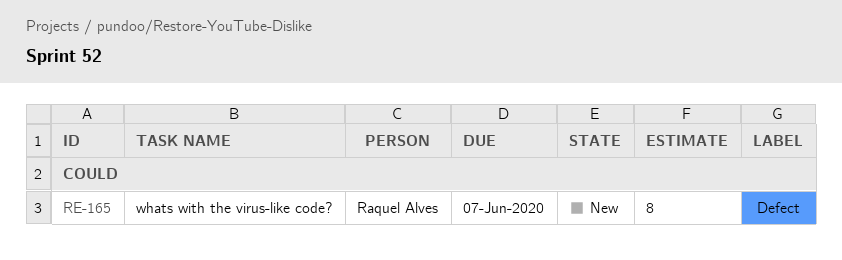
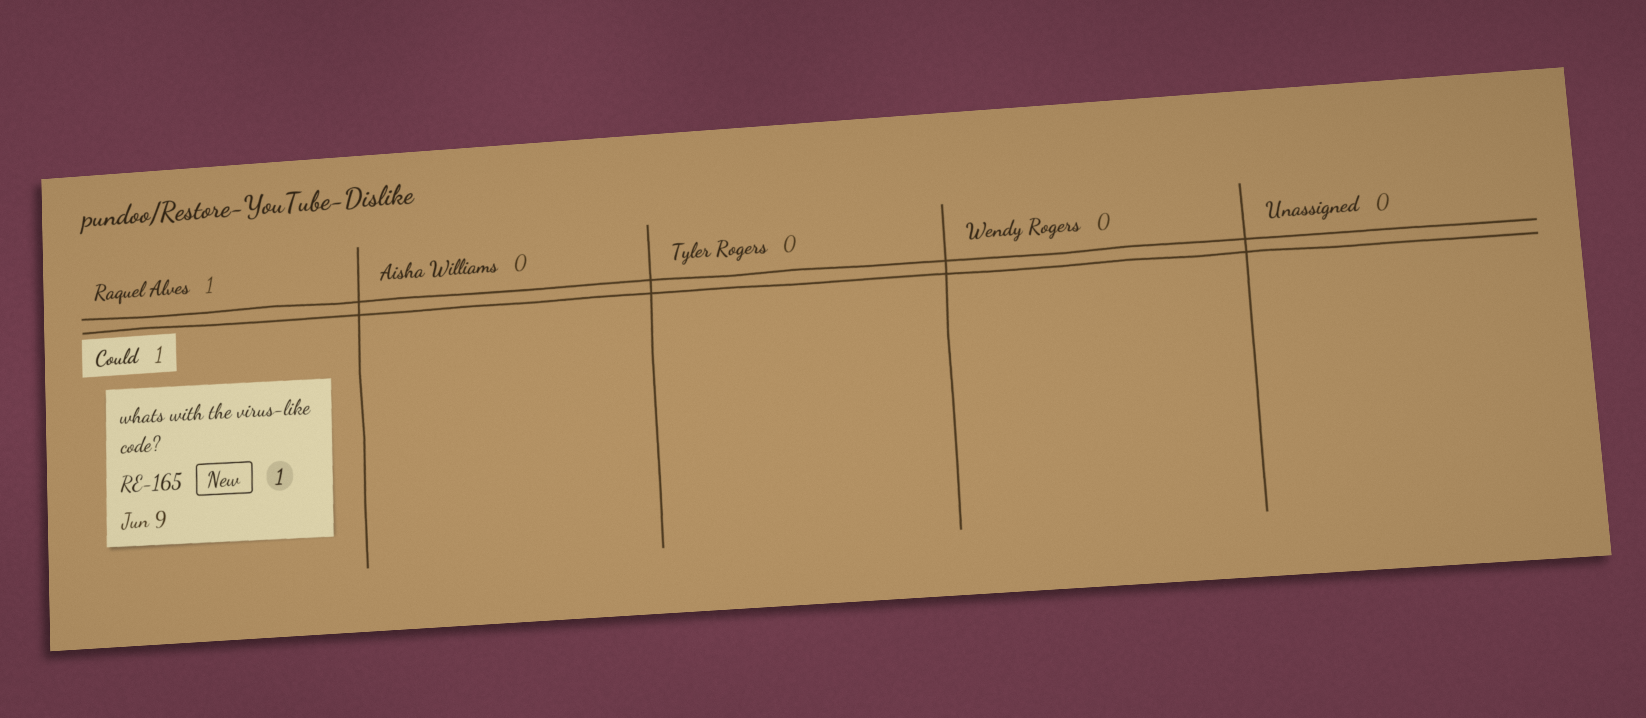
RE-165, estimate: 8 -> 1
RE-165, due: Jun 7 -> Jun 9

